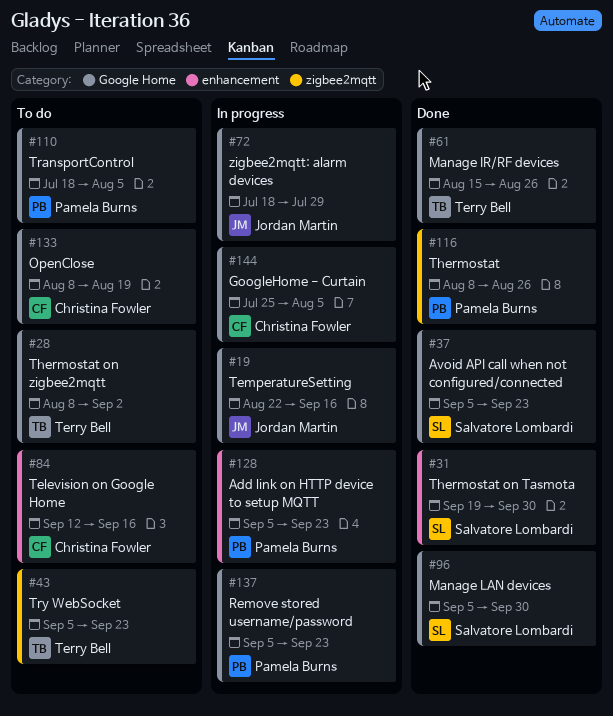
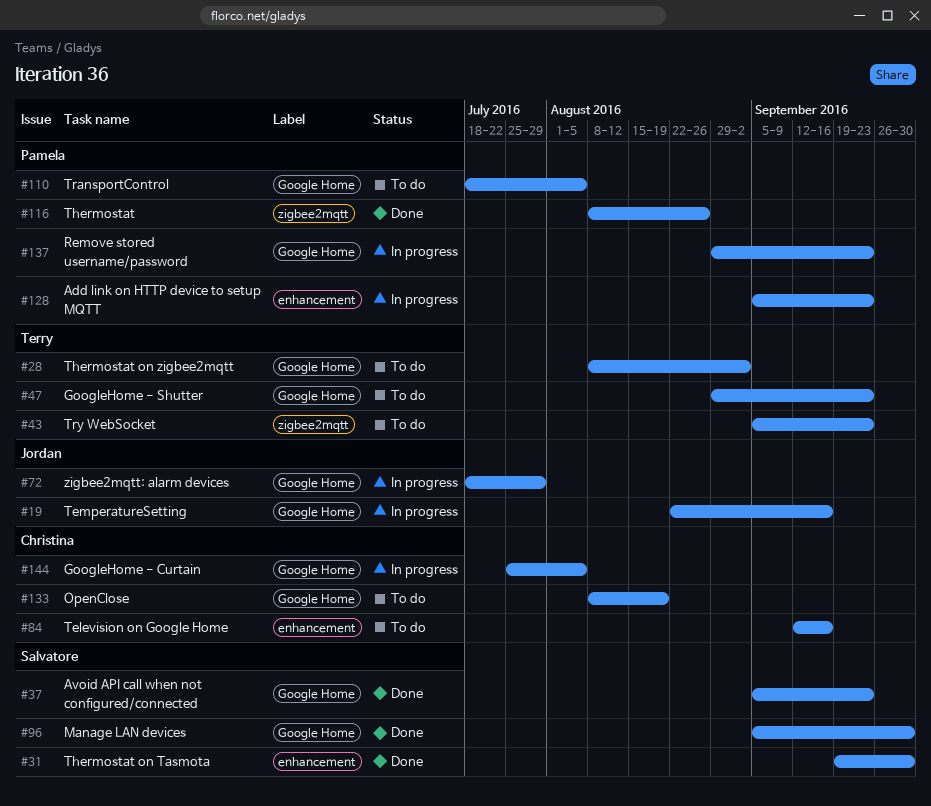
#47: none -> present
#61: present -> none
#137, start: Sep 5 -> Aug 29

